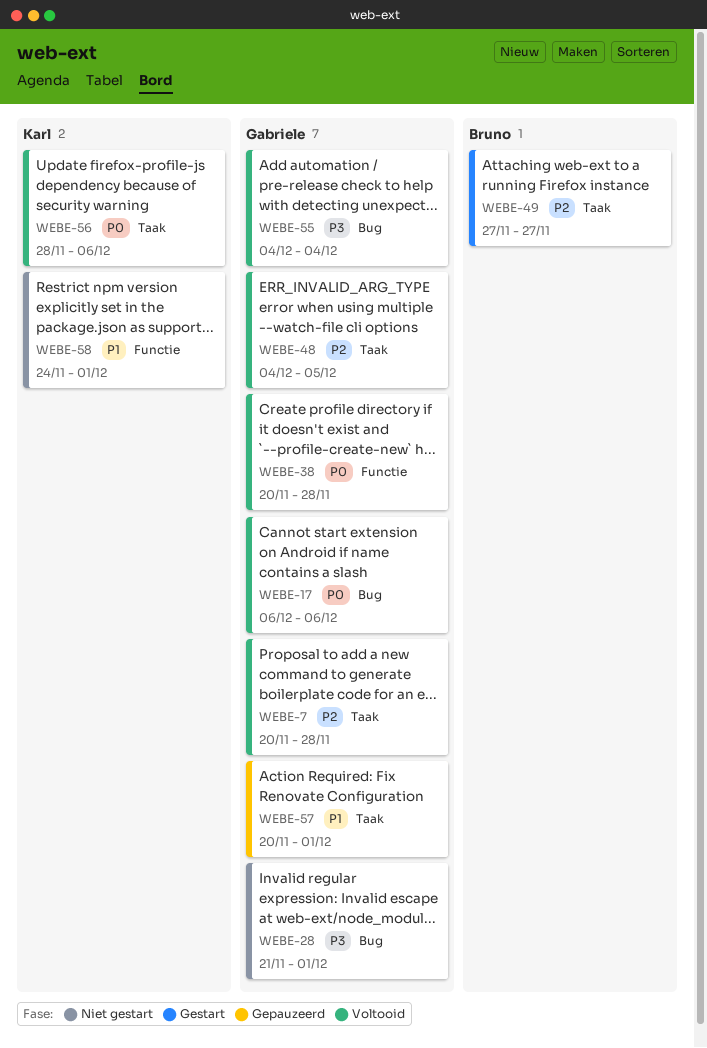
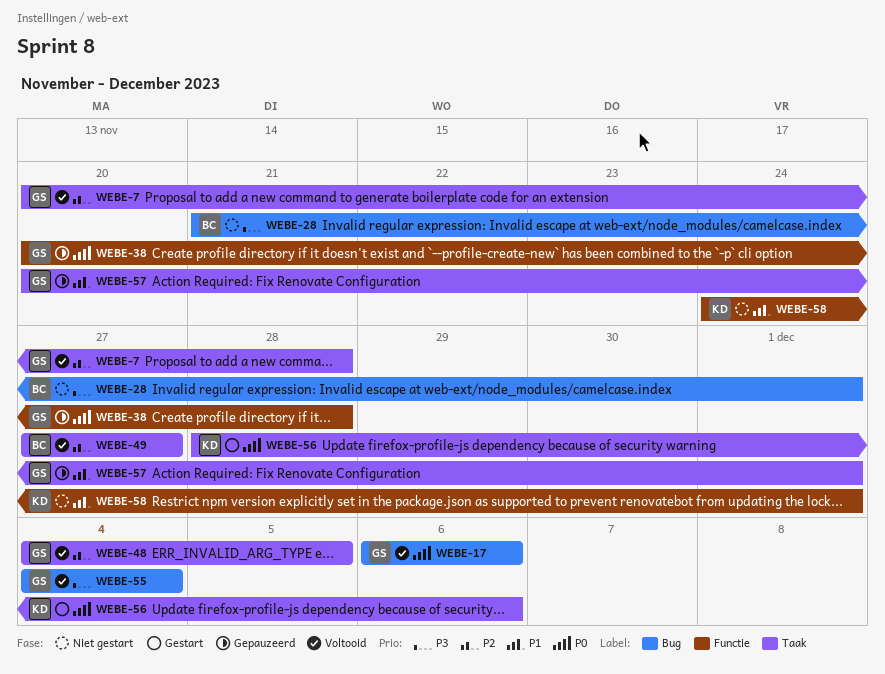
WEBE-28, owner: Gabriele -> Bruno
WEBE-38, status: Voltooid -> Gepauzeerd
WEBE-49, status: Gestart -> Voltooid
WEBE-56, status: Voltooid -> Gestart

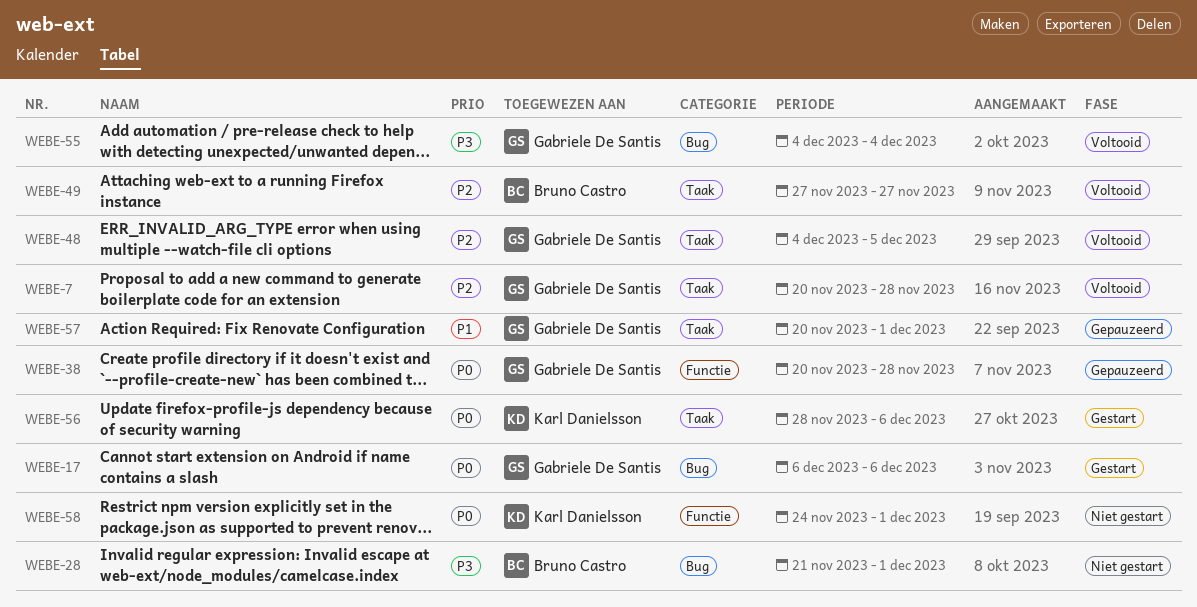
WEBE-17, status: Voltooid -> Gestart
WEBE-58, priority: P1 -> P0

